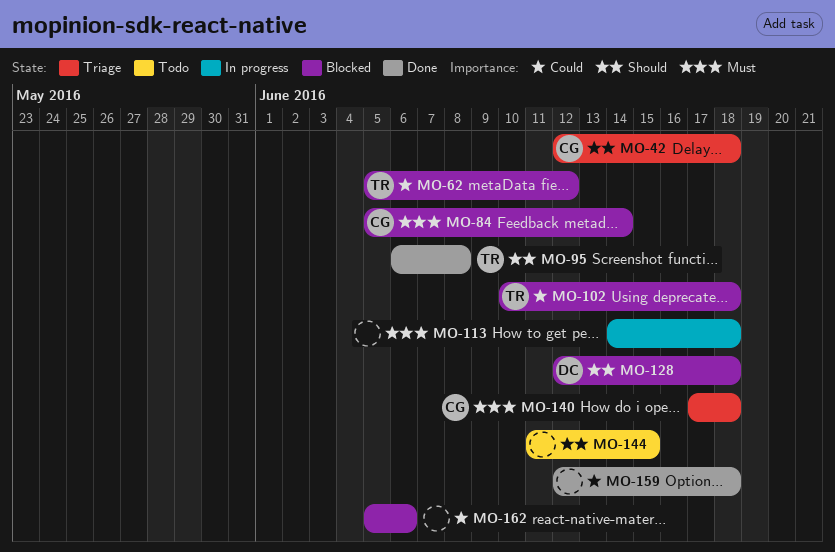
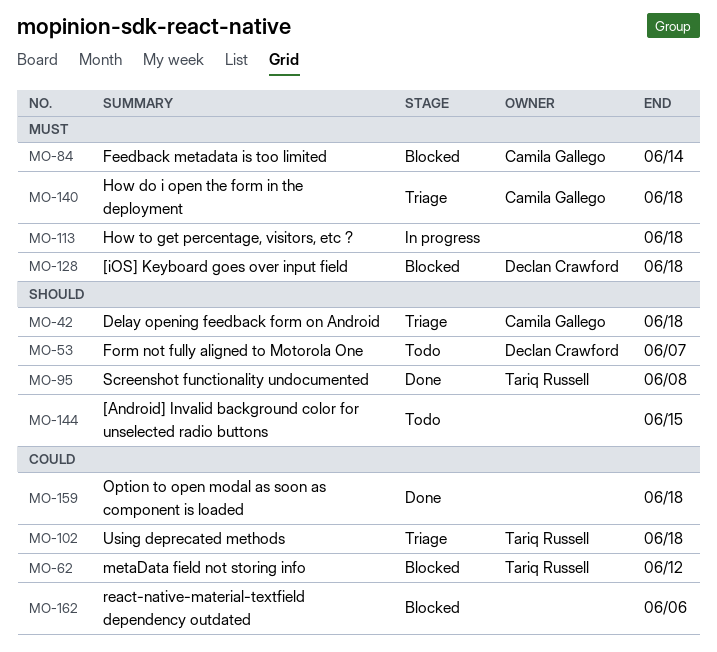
MO-53: none -> present
MO-102, status: Blocked -> Triage
MO-128, priority: Should -> Must

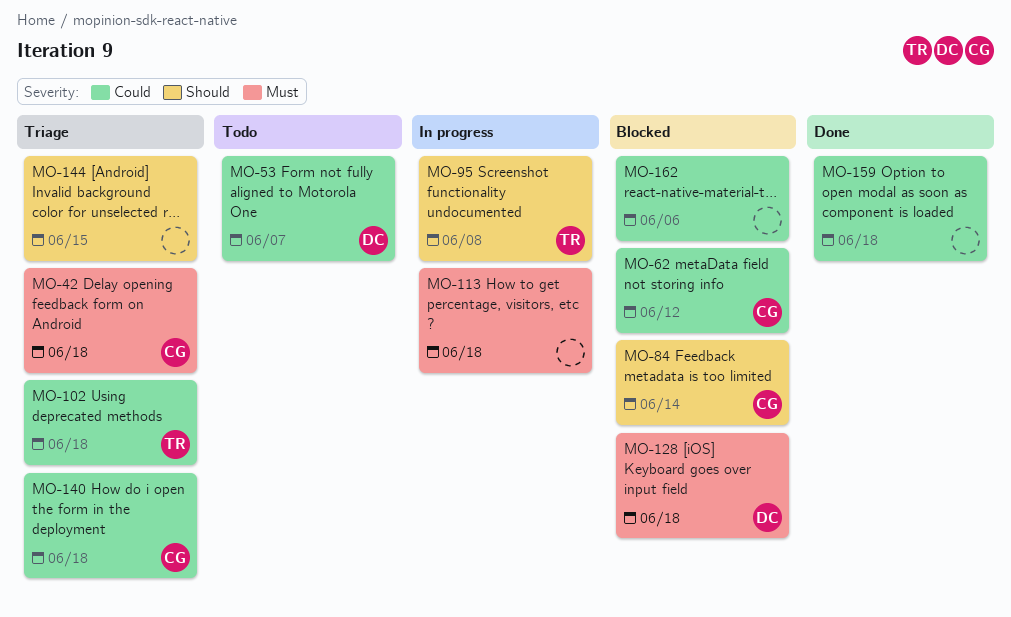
MO-42, priority: Should -> Must
MO-53, priority: Should -> Could
MO-62, owner: Tariq Russell -> Camila Gallego
MO-84, priority: Must -> Should
MO-95, status: Done -> In progress
MO-140, priority: Must -> Could
MO-144, status: Todo -> Triage

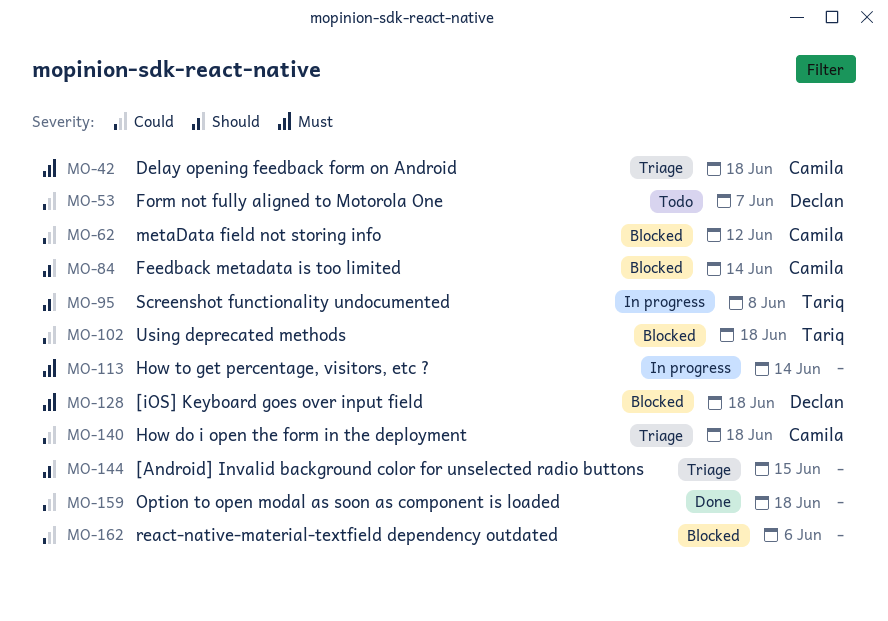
MO-102, status: Triage -> Blocked
MO-113, due: Jun 18 -> Jun 14

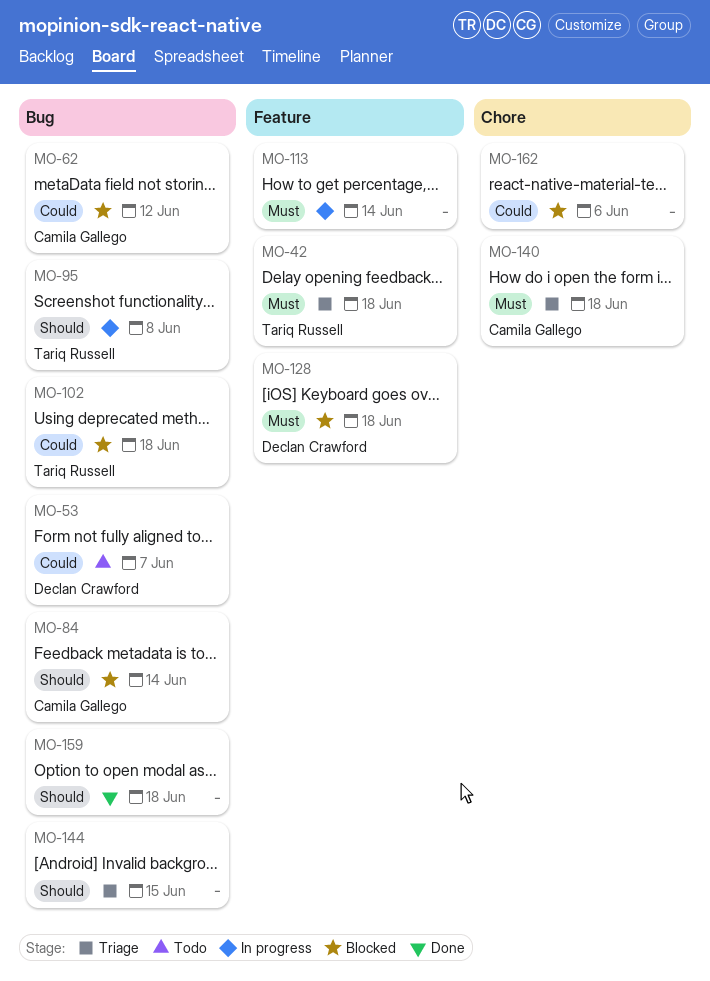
MO-42, owner: Camila Gallego -> Tariq Russell
MO-140, priority: Could -> Must
MO-159, priority: Could -> Should

